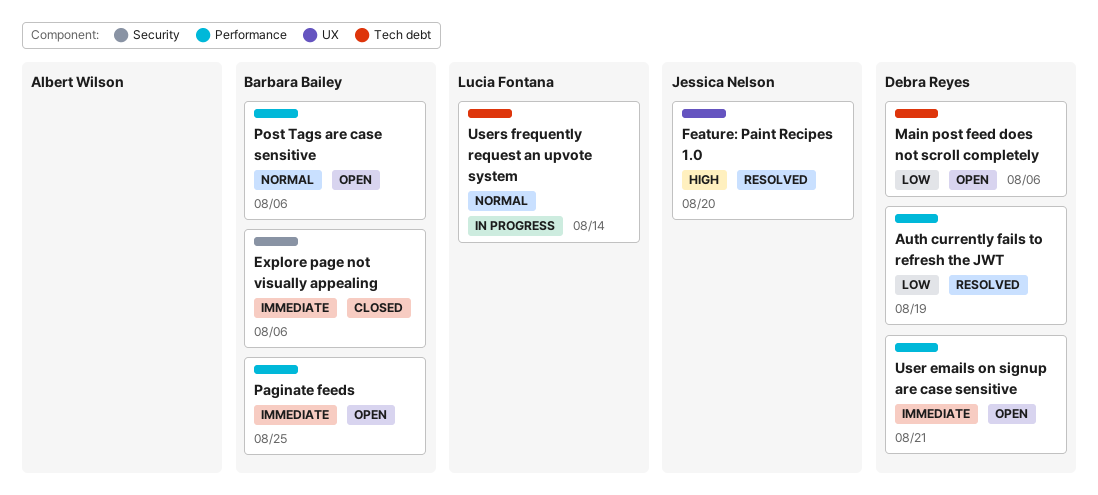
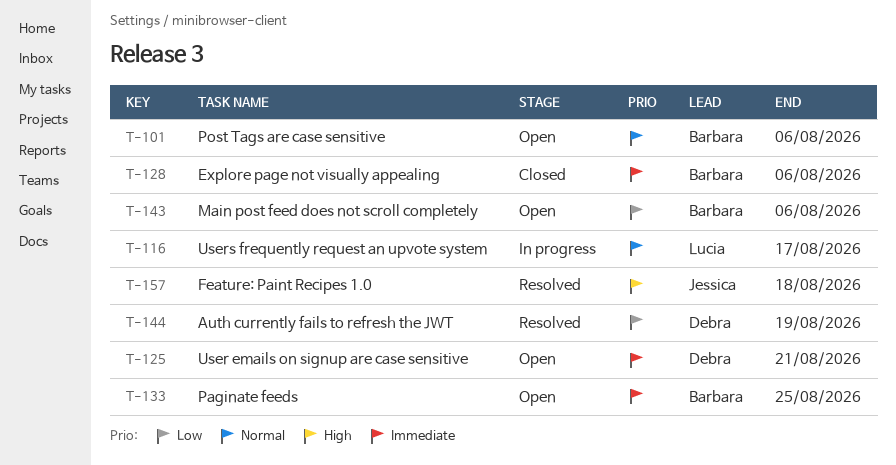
Feature: Paint Recipes 1.0, due: Aug 20 -> Aug 18
Main post feed does not scroll completely, owner: Debra Reyes -> Barbara Bailey
Users frequently request an upvote system, due: Aug 14 -> Aug 17

